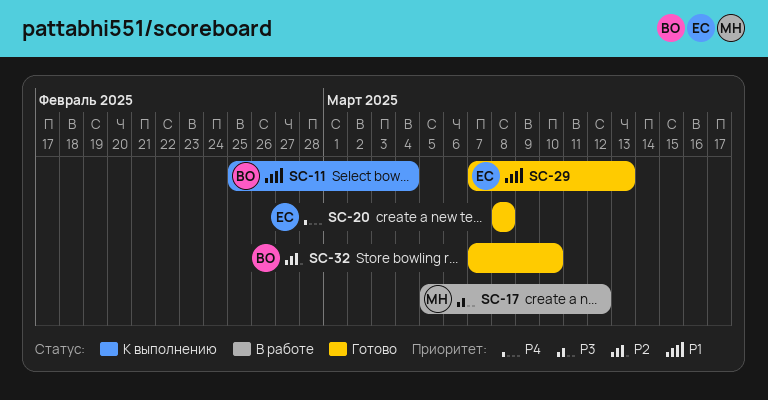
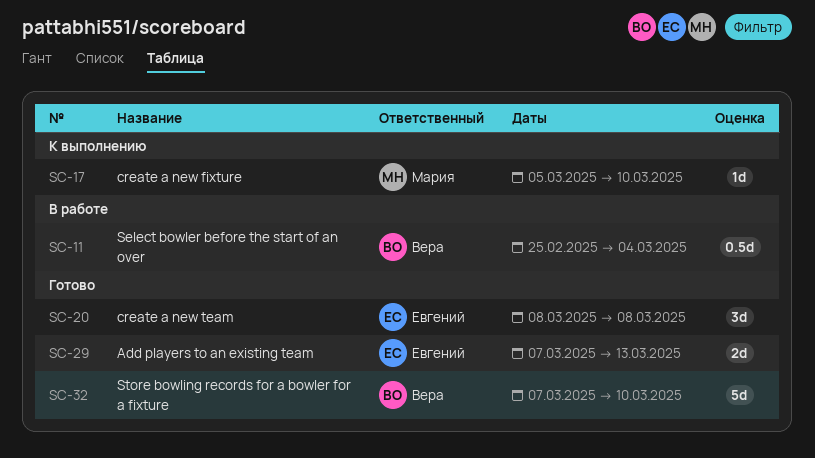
SC-11, status: К выполнению -> В работе
SC-17, status: В работе -> К выполнению
SC-17, due: Mar 12 -> Mar 10

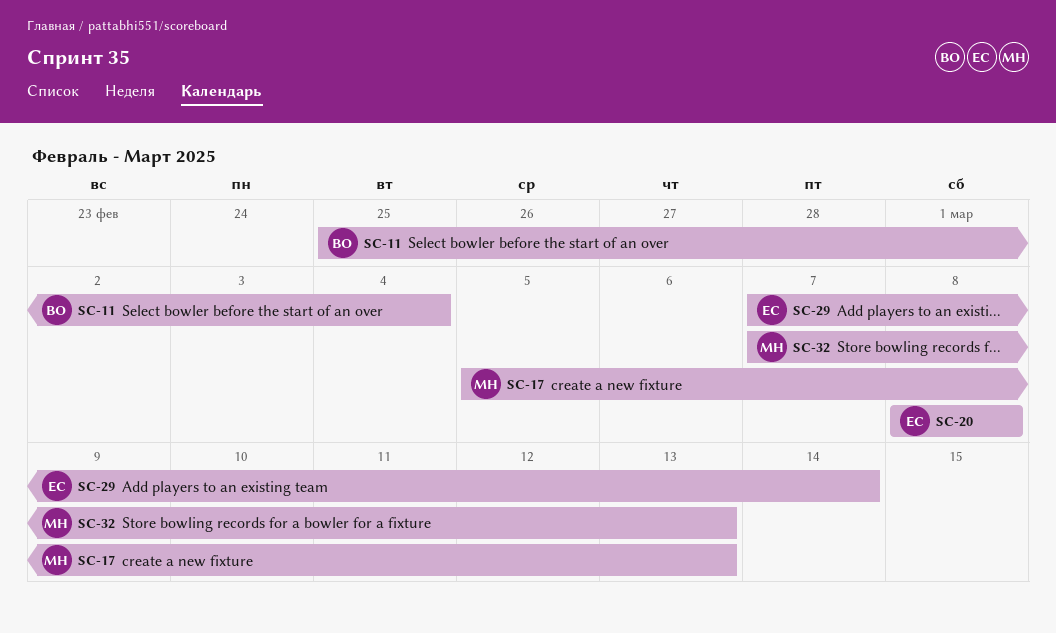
SC-17, due: Mar 10 -> Mar 13
SC-29, due: Mar 13 -> Mar 14
SC-32, owner: Вера -> Мария
SC-32, due: Mar 10 -> Mar 13

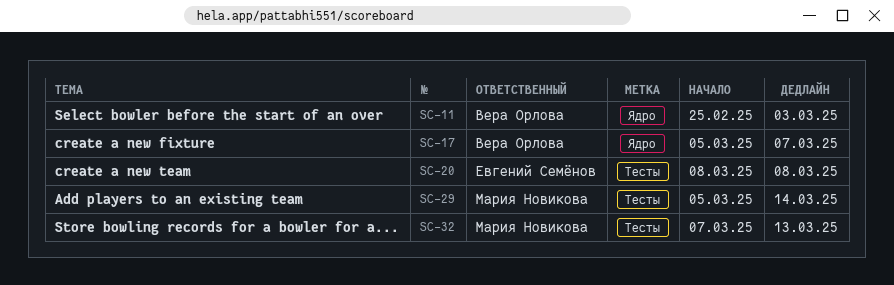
SC-11, due: Mar 4 -> Mar 3
SC-17, owner: Мария Новикова -> Вера Орлова
SC-17, due: Mar 13 -> Mar 7
SC-29, owner: Евгений Семёнов -> Мария Новикова
SC-29, start: Mar 7 -> Mar 5

